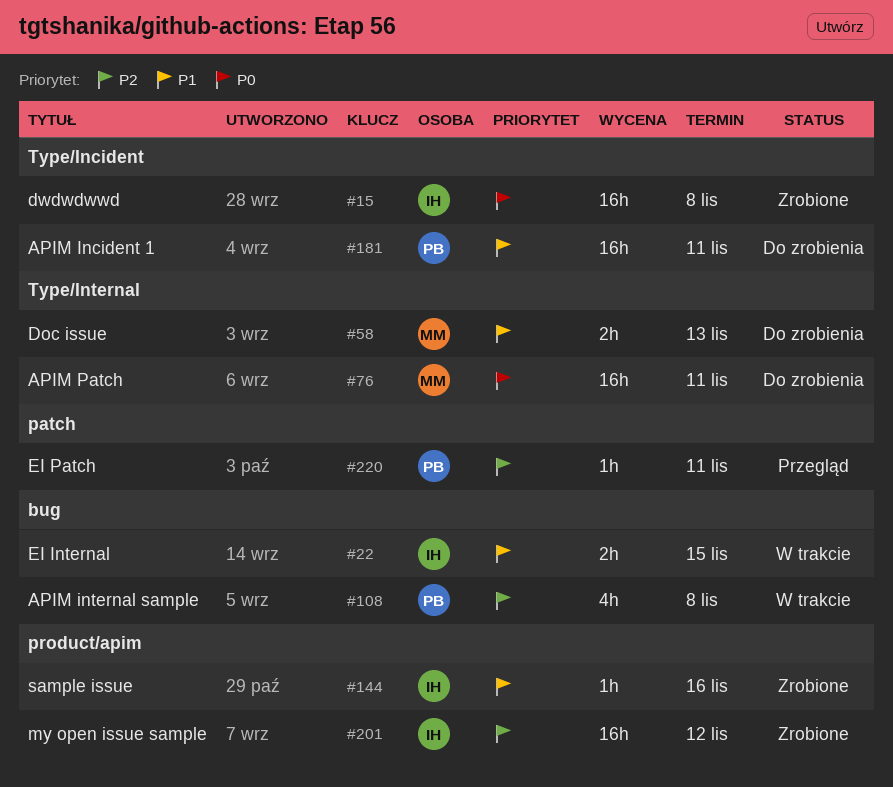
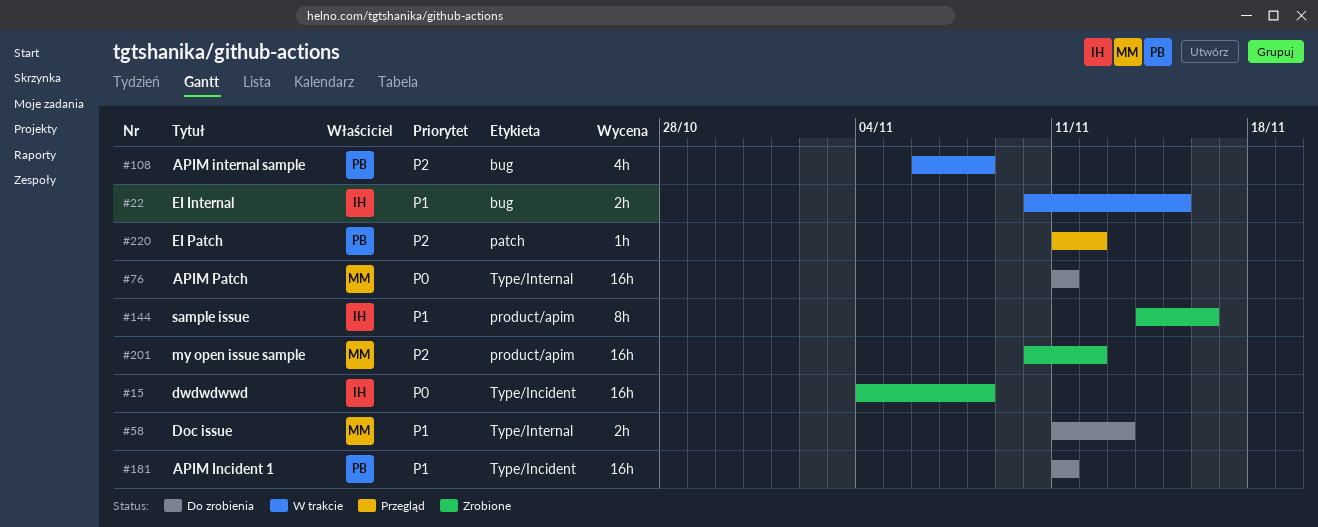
#144, estimate: 1h -> 8h
#201, owner: IH -> MM
#220, due: Nov 11 -> Nov 12

